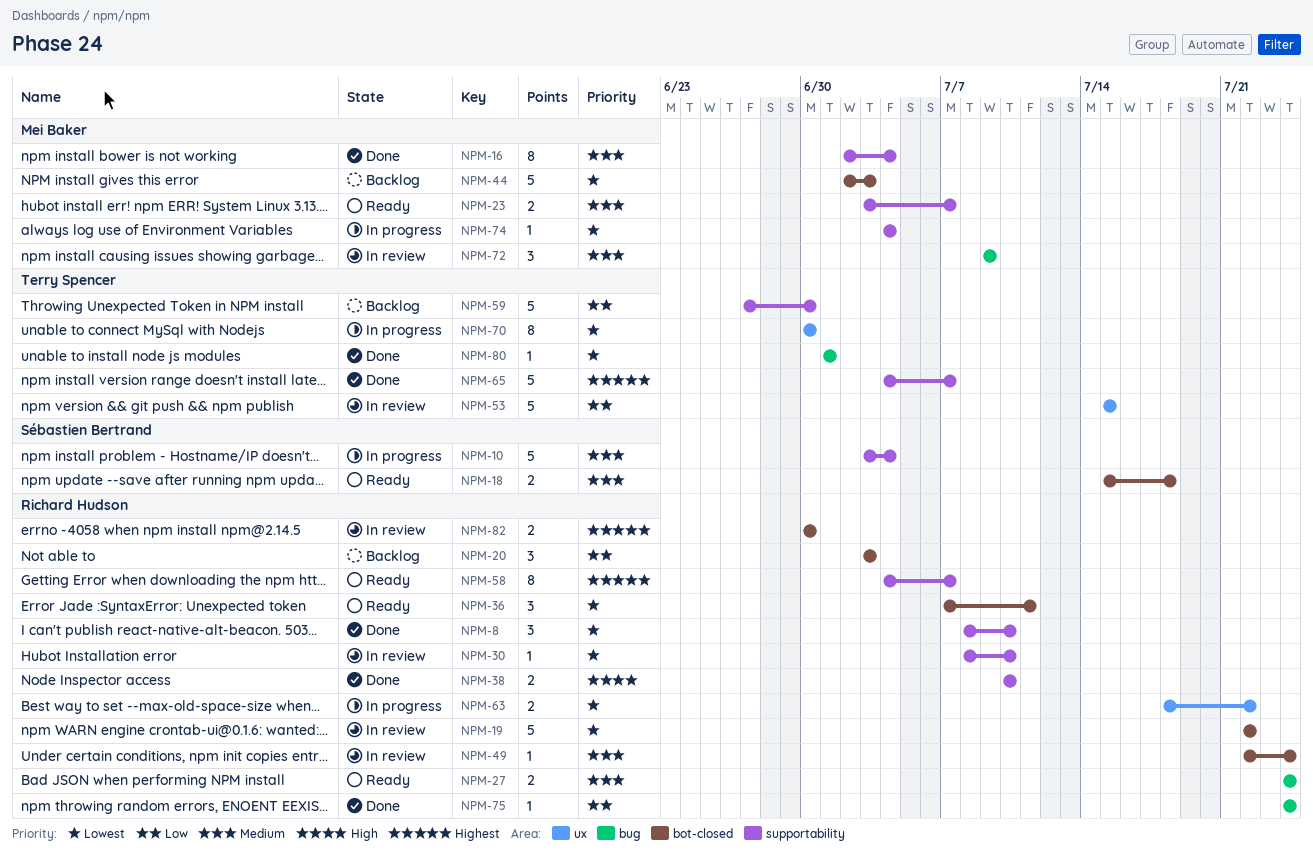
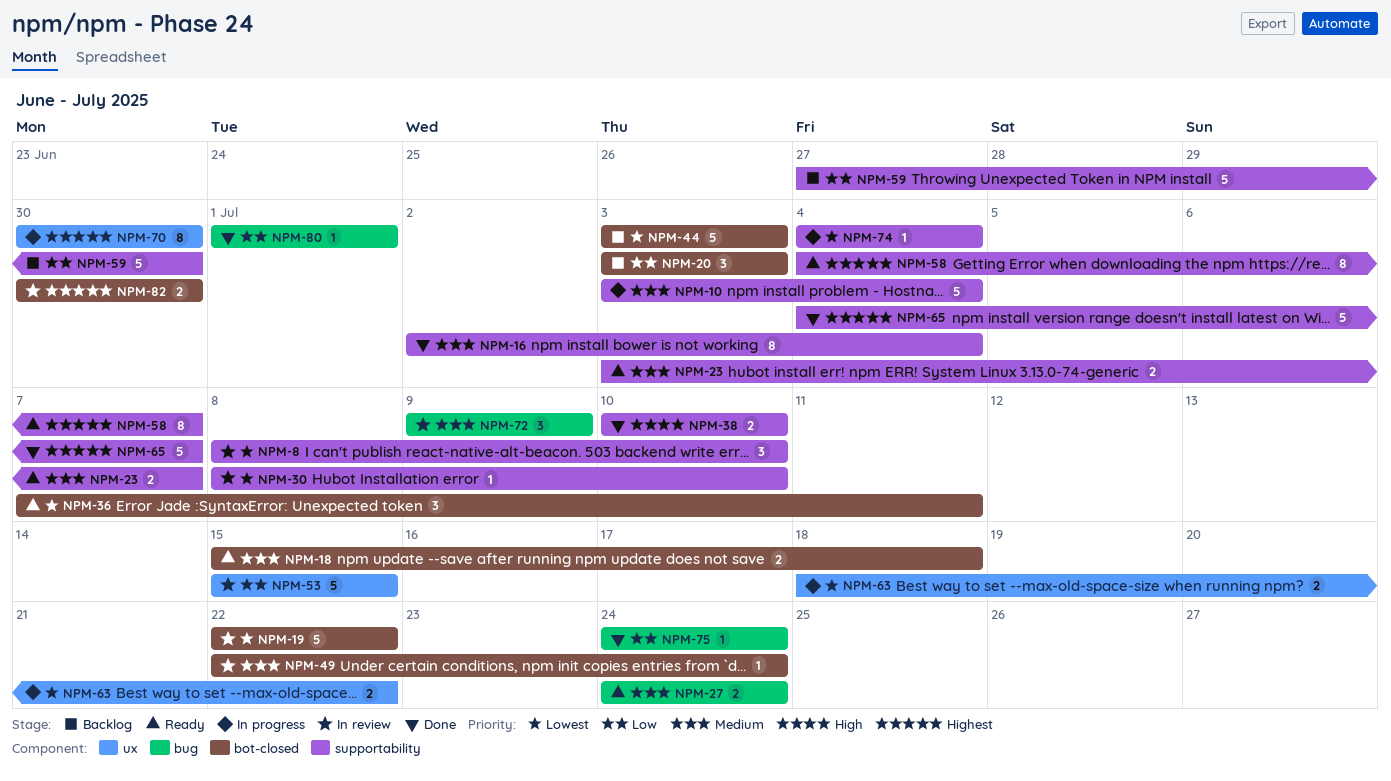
NPM-8, status: Done -> In review
NPM-44, start: Jul 2 -> Jul 3
NPM-70, priority: Lowest -> Highest
NPM-80, priority: Lowest -> Low

